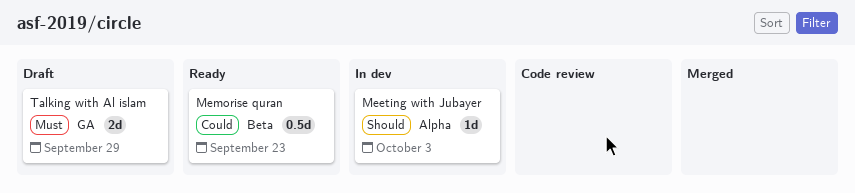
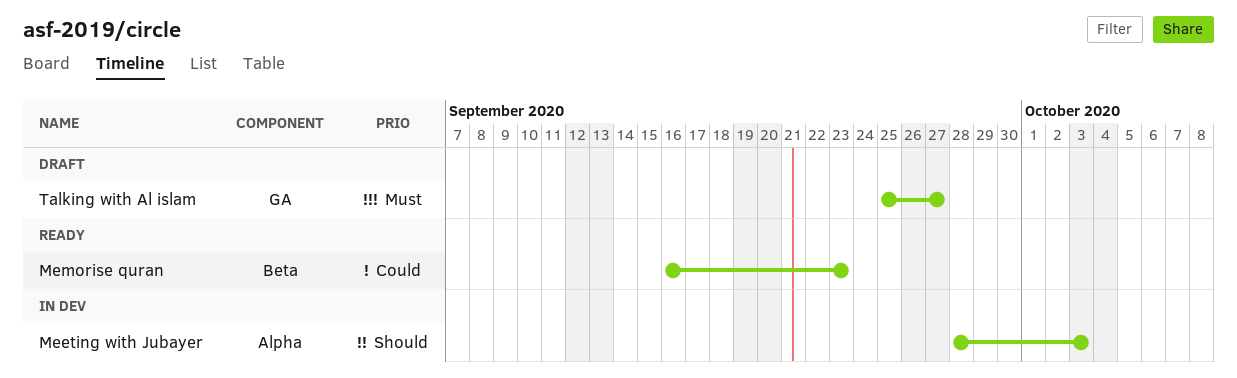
Talking with Al islam, due: Sep 29 -> Sep 27

